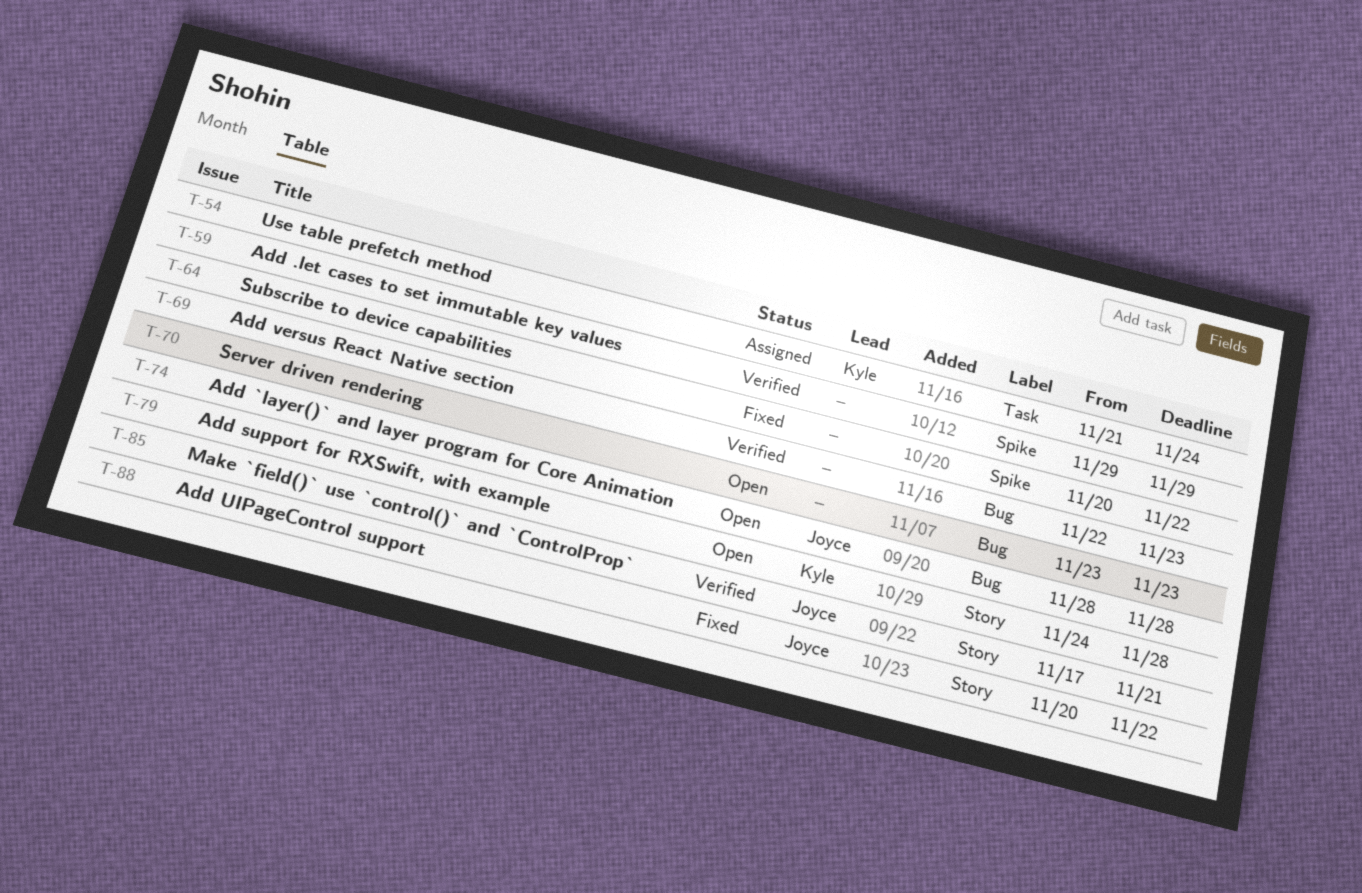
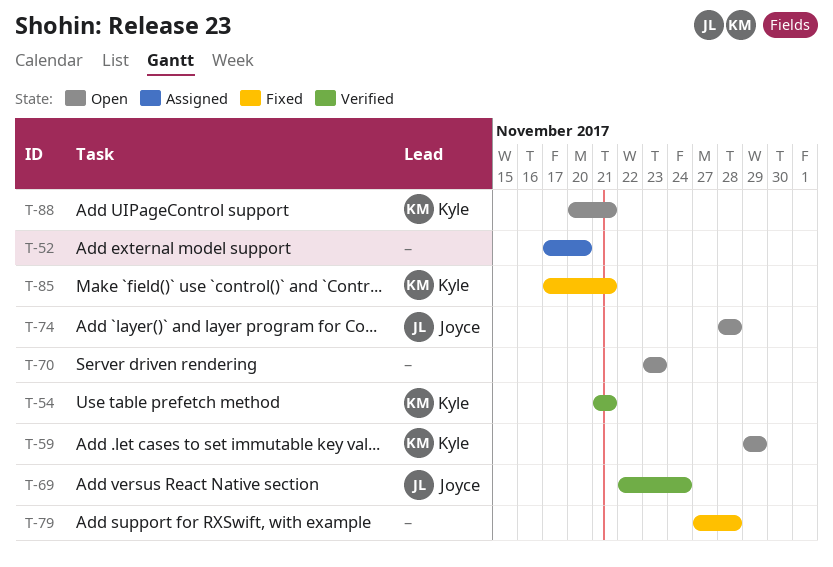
T-52: none -> present
T-54, status: Assigned -> Verified
T-54, due: Nov 24 -> Nov 21
T-59, status: Verified -> Open
T-59, owner: none -> Kyle
T-64: present -> none
T-69, owner: none -> Joyce
T-69, due: Nov 23 -> Nov 24
T-79, status: Open -> Fixed
T-79, owner: Kyle -> none
T-79, start: Nov 24 -> Nov 27
T-85, status: Verified -> Fixed
T-85, owner: Joyce -> Kyle
T-88, status: Fixed -> Open
T-88, owner: Joyce -> Kyle
T-88, due: Nov 22 -> Nov 21

